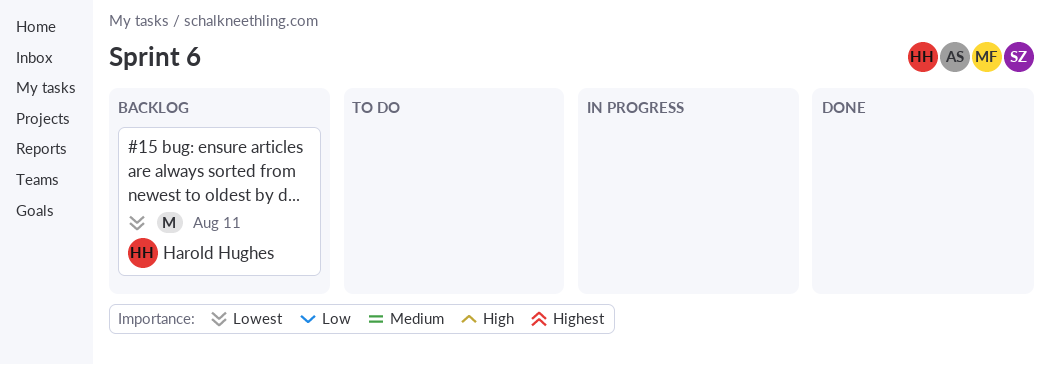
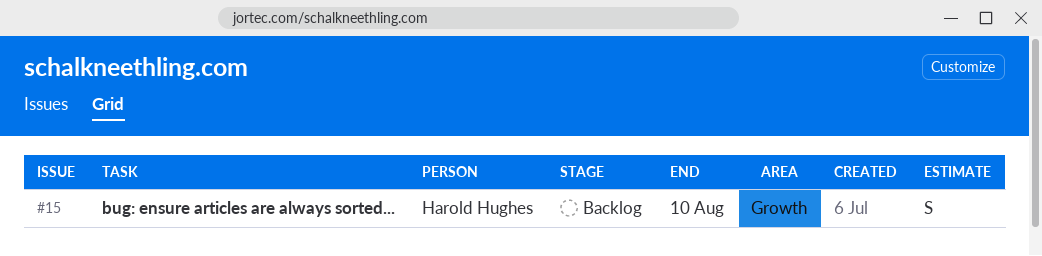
#15, estimate: M -> S
#15, due: Aug 11 -> Aug 10

